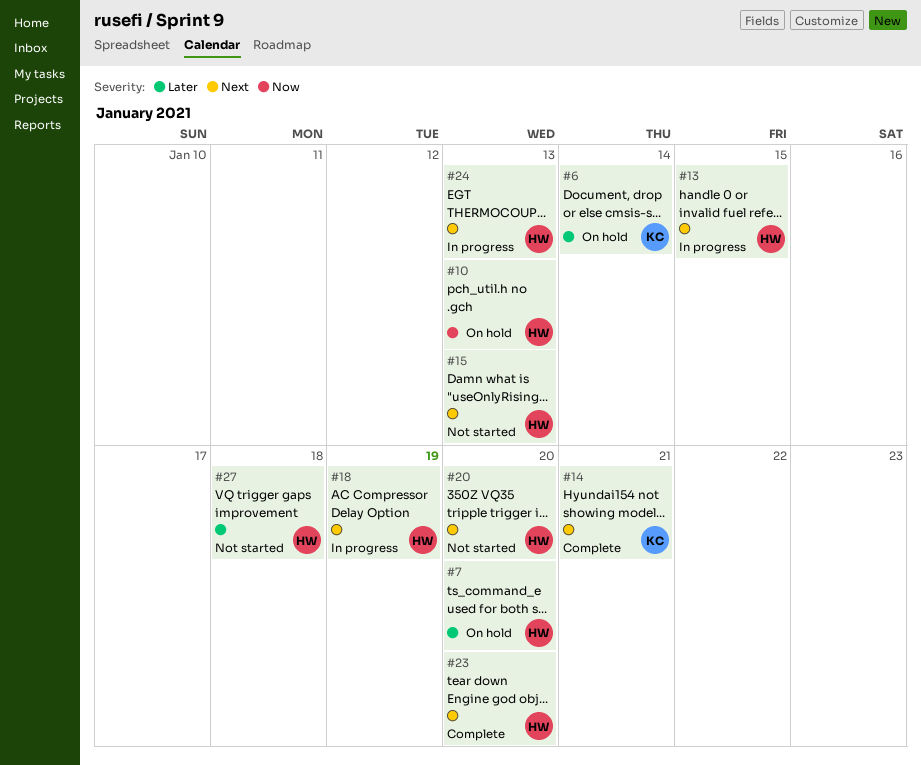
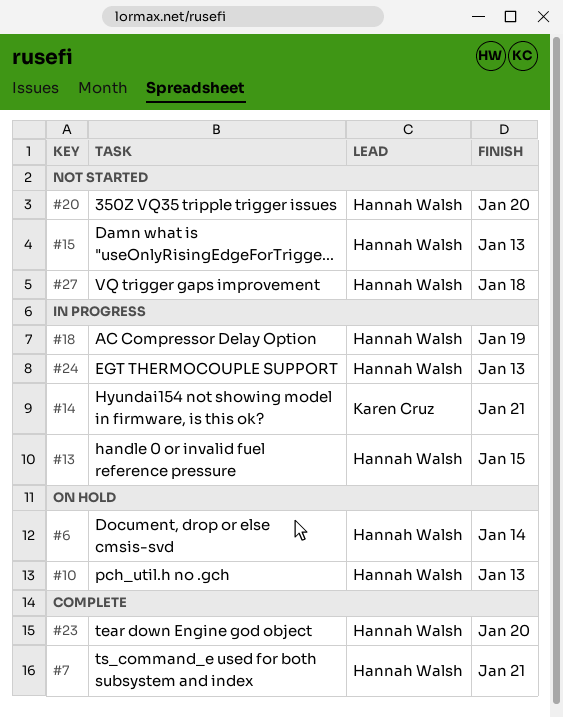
#6, owner: Karen Cruz -> Hannah Walsh
#7, status: On hold -> Complete
#7, due: Jan 20 -> Jan 21
#14, status: Complete -> In progress

